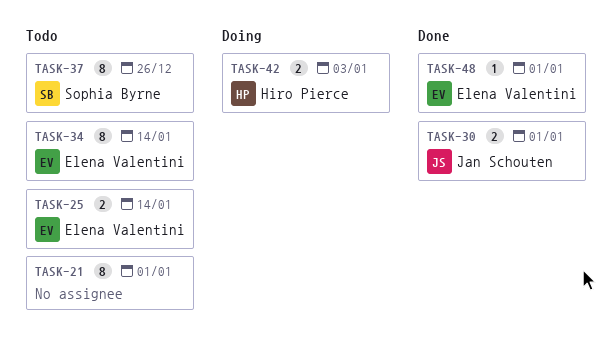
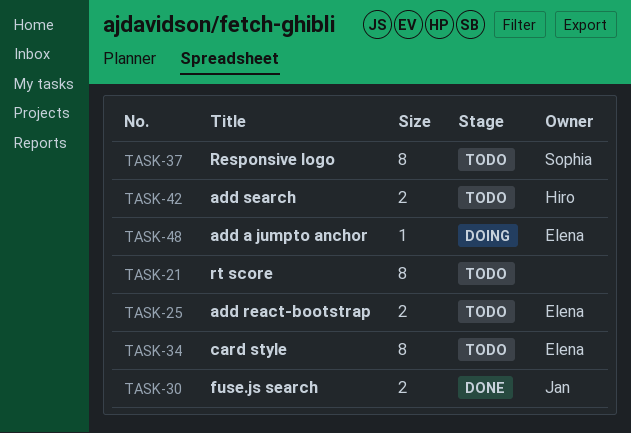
TASK-42, status: Doing -> Todo
TASK-48, status: Done -> Doing

